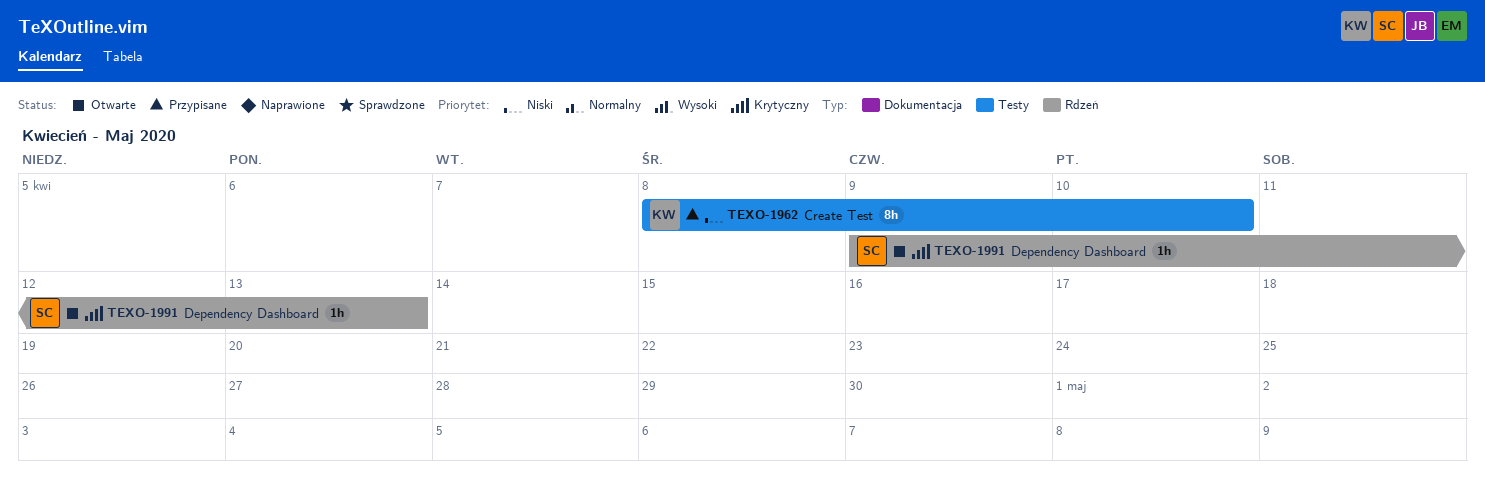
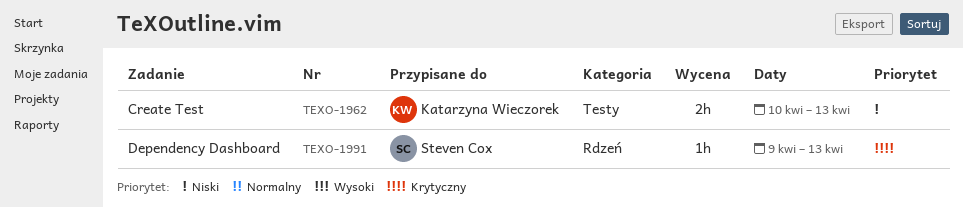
TEXO-1962, estimate: 8h -> 2h
TEXO-1962, start: Apr 8 -> Apr 10
TEXO-1962, due: Apr 10 -> Apr 13

